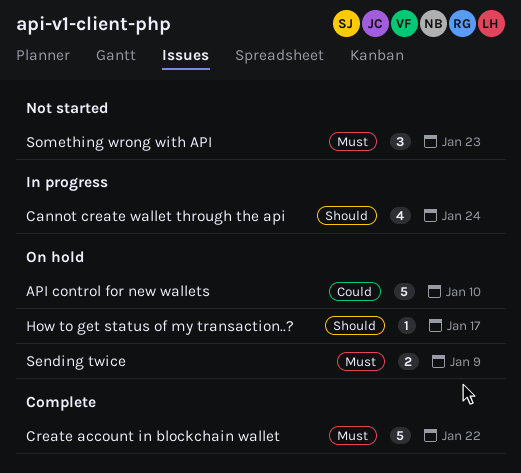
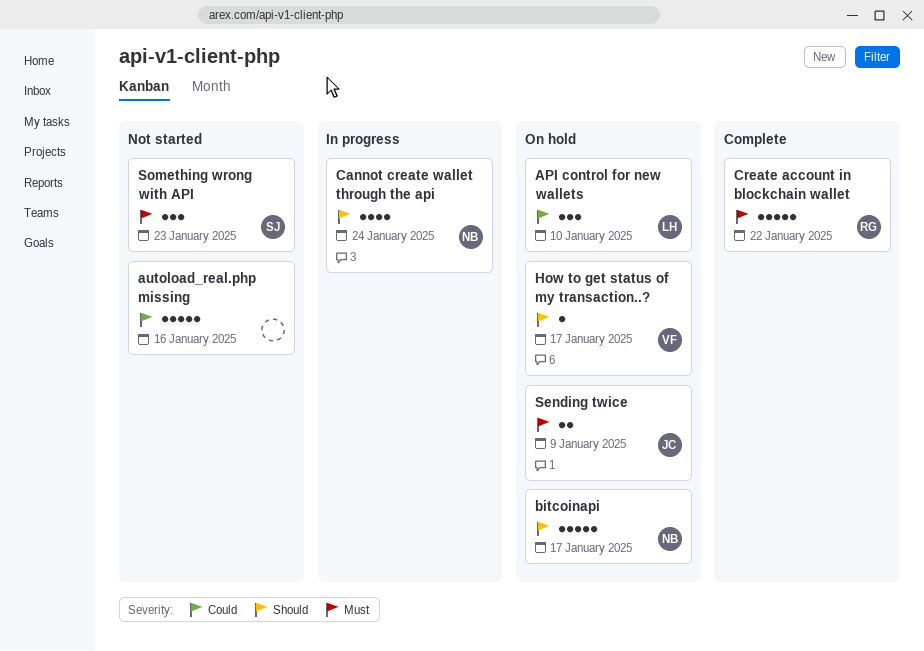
API control for new wallets, estimate: 5 -> 3
autoload_real.php missing: none -> present
bitcoinapi: none -> present

